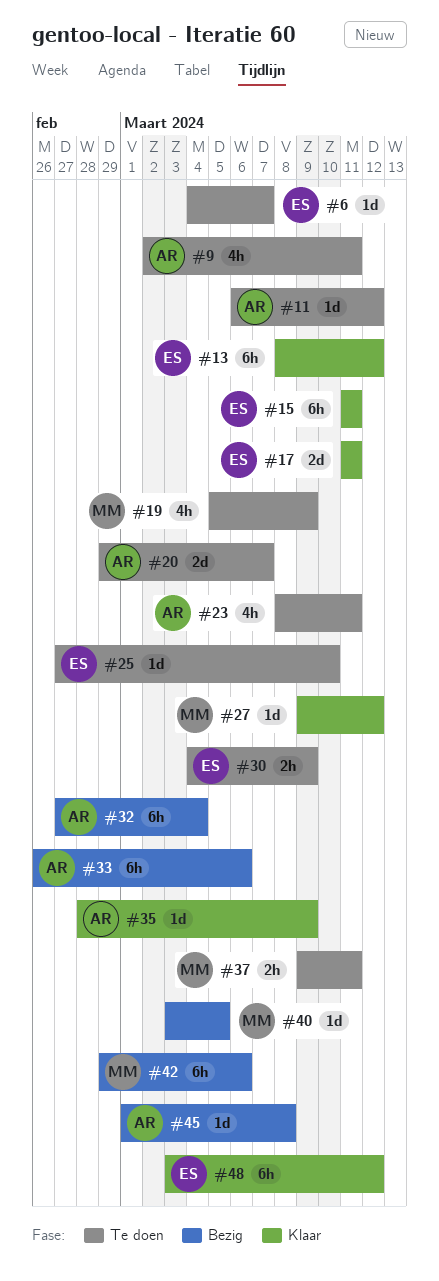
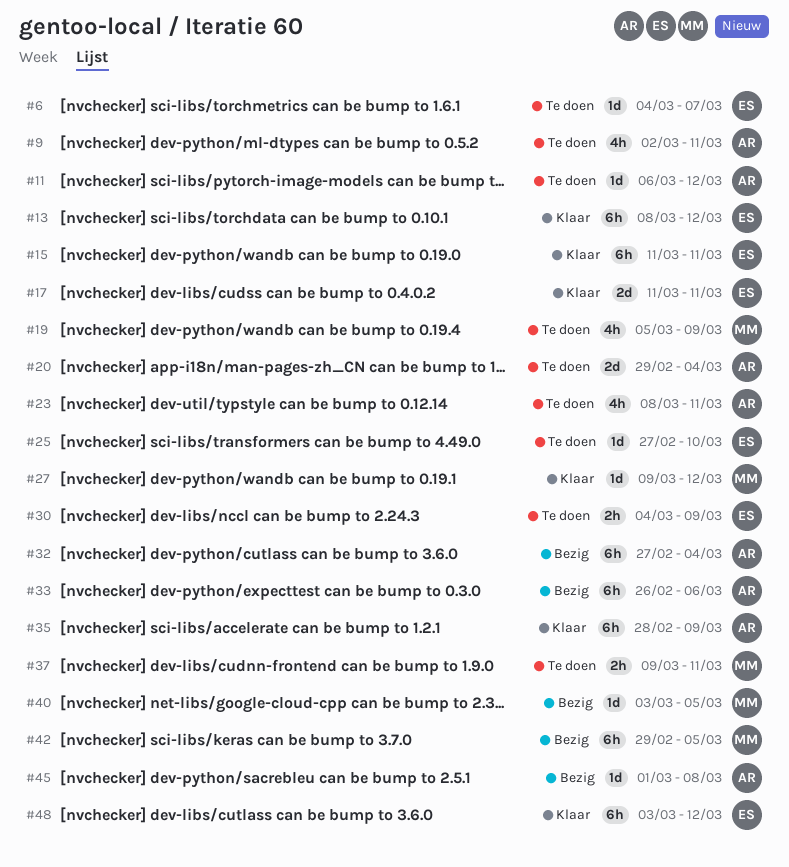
#20, due: Mar 7 -> Mar 4
#35, estimate: 1d -> 6h
#42, due: Mar 6 -> Mar 5

